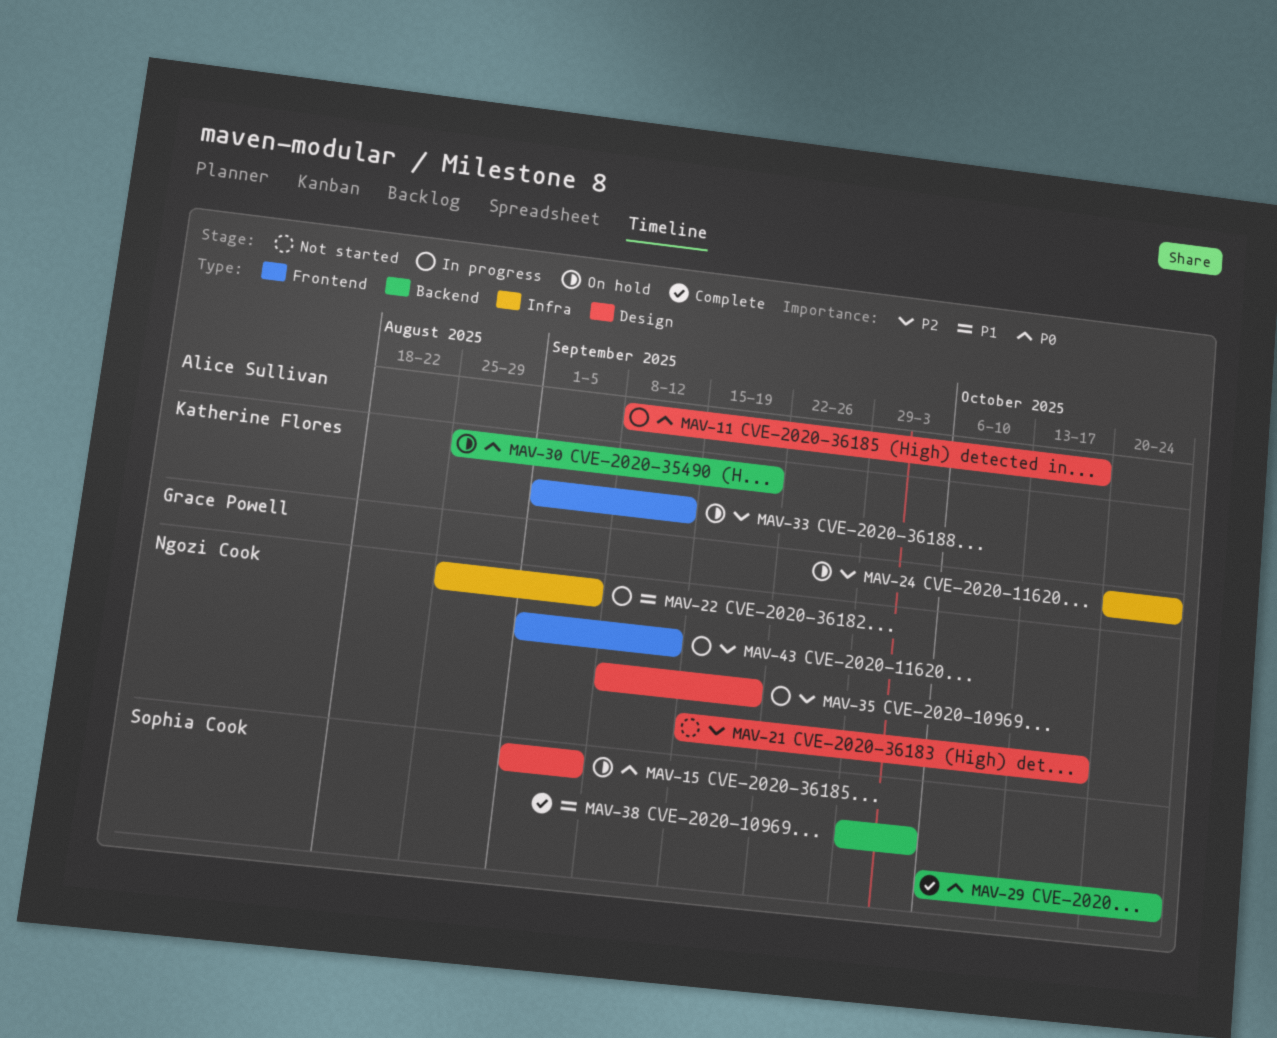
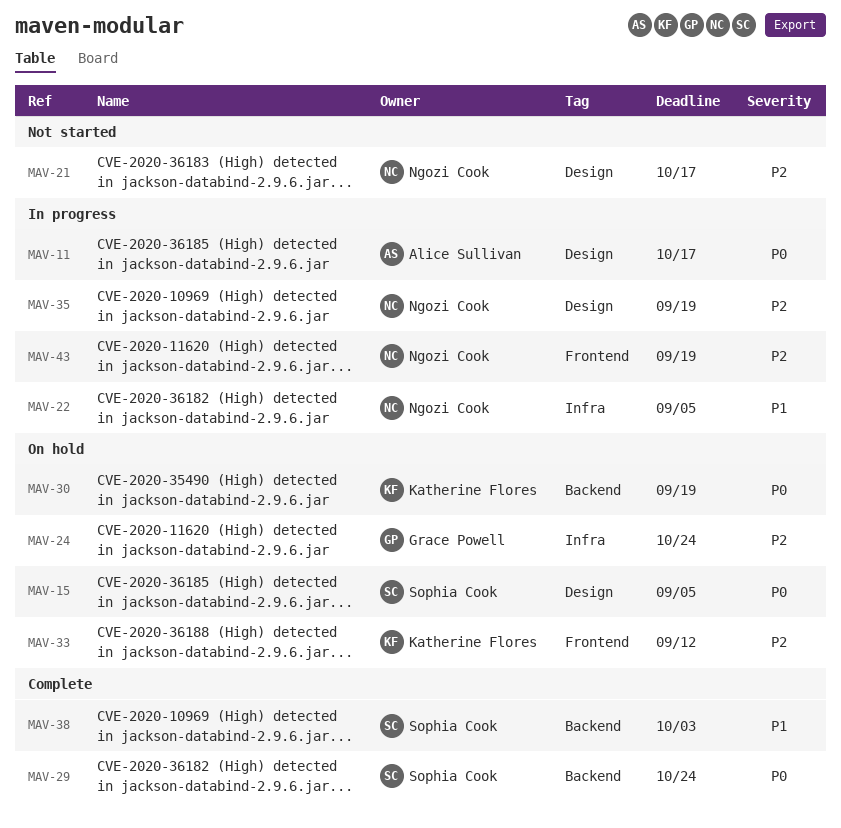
MAV-43, due: Sep 12 -> Sep 19

